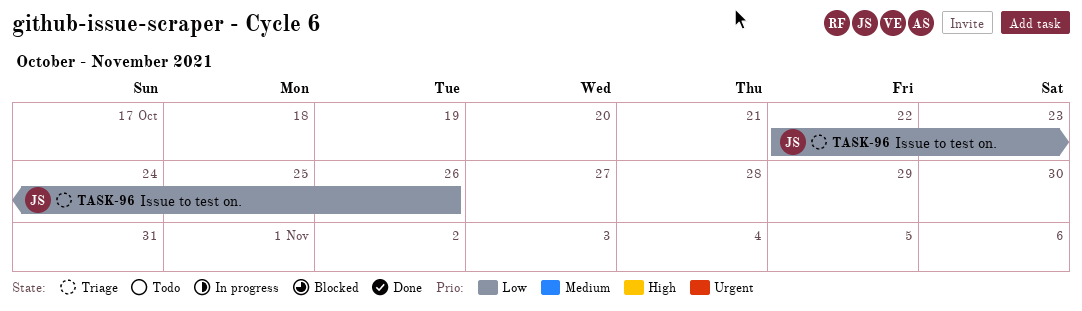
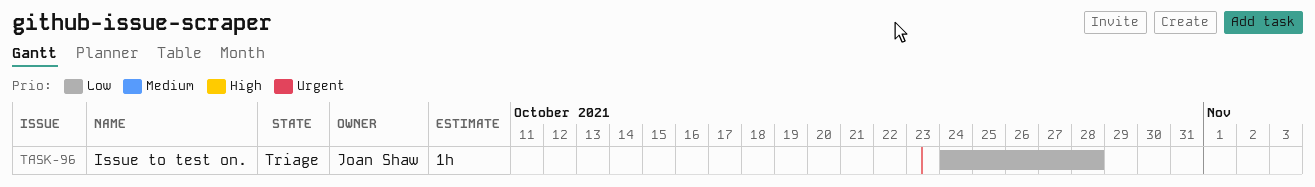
TASK-96, start: Oct 22 -> Oct 24
TASK-96, due: Oct 26 -> Oct 28

